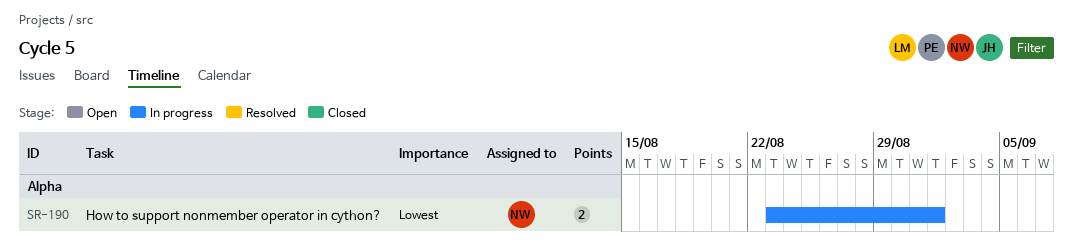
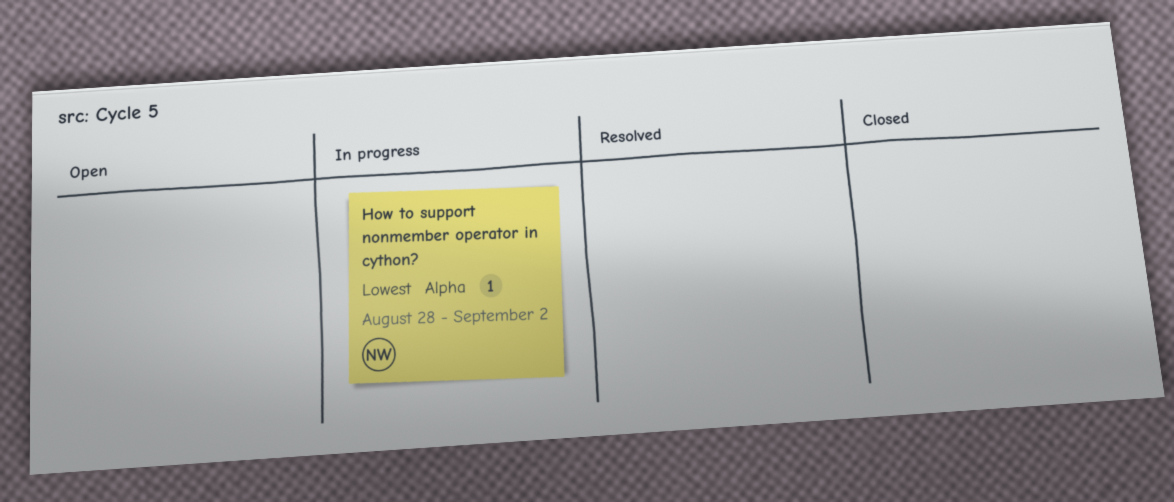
How to support nonmember operator in cython?, estimate: 2 -> 1
How to support nonmember operator in cython?, start: Aug 23 -> Aug 28
How to support nonmember operator in cython?, due: Sep 1 -> Sep 2

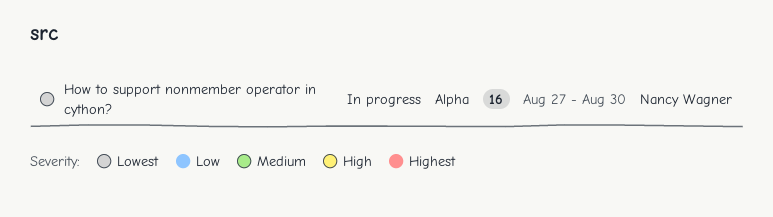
How to support nonmember operator in cython?, estimate: 1 -> 16
How to support nonmember operator in cython?, start: Aug 28 -> Aug 27
How to support nonmember operator in cython?, due: Sep 2 -> Aug 30

